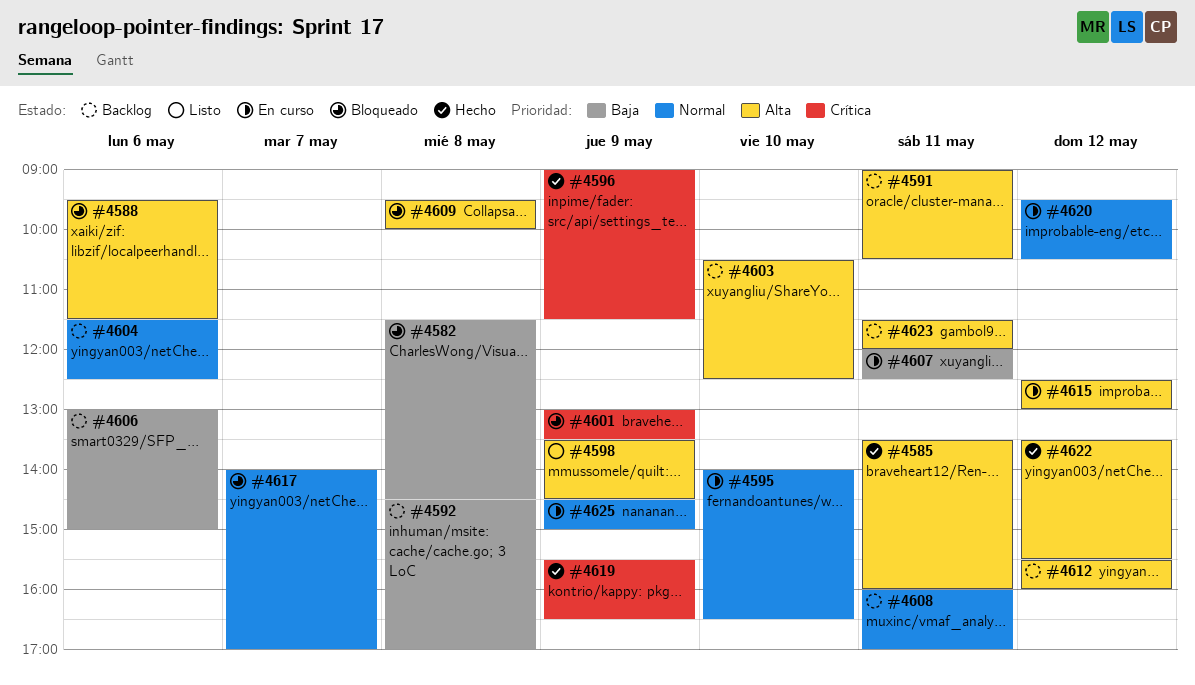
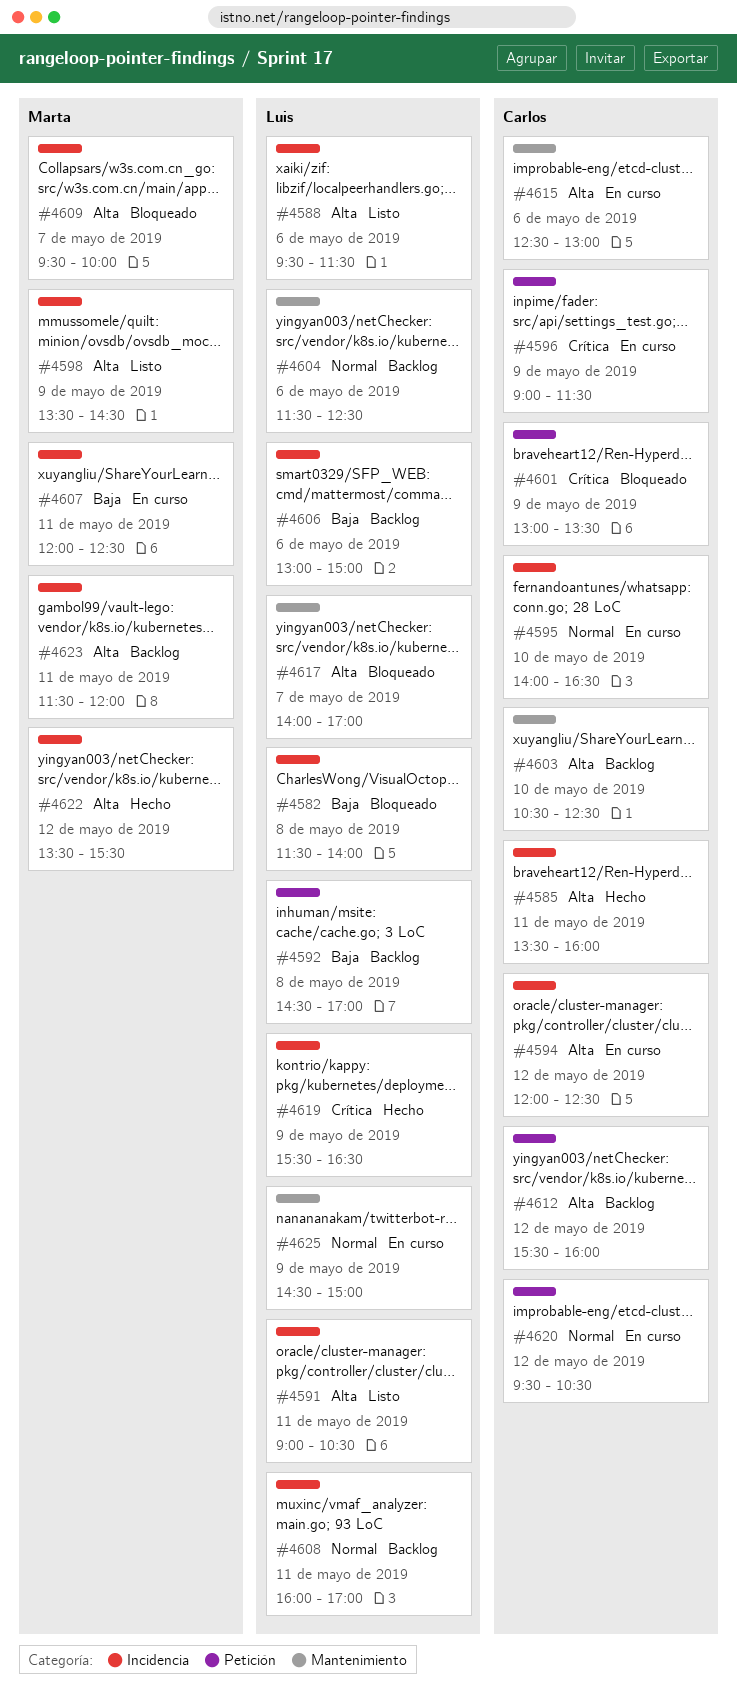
#4582, ends: 14:30 -> 14:00
#4588, status: Bloqueado -> Listo
#4591, status: Backlog -> Listo
#4594: none -> present
#4596, status: Hecho -> En curso
#4609, day: May 8 -> May 7
#4615, day: May 12 -> May 6
#4617, priority: Normal -> Alta

